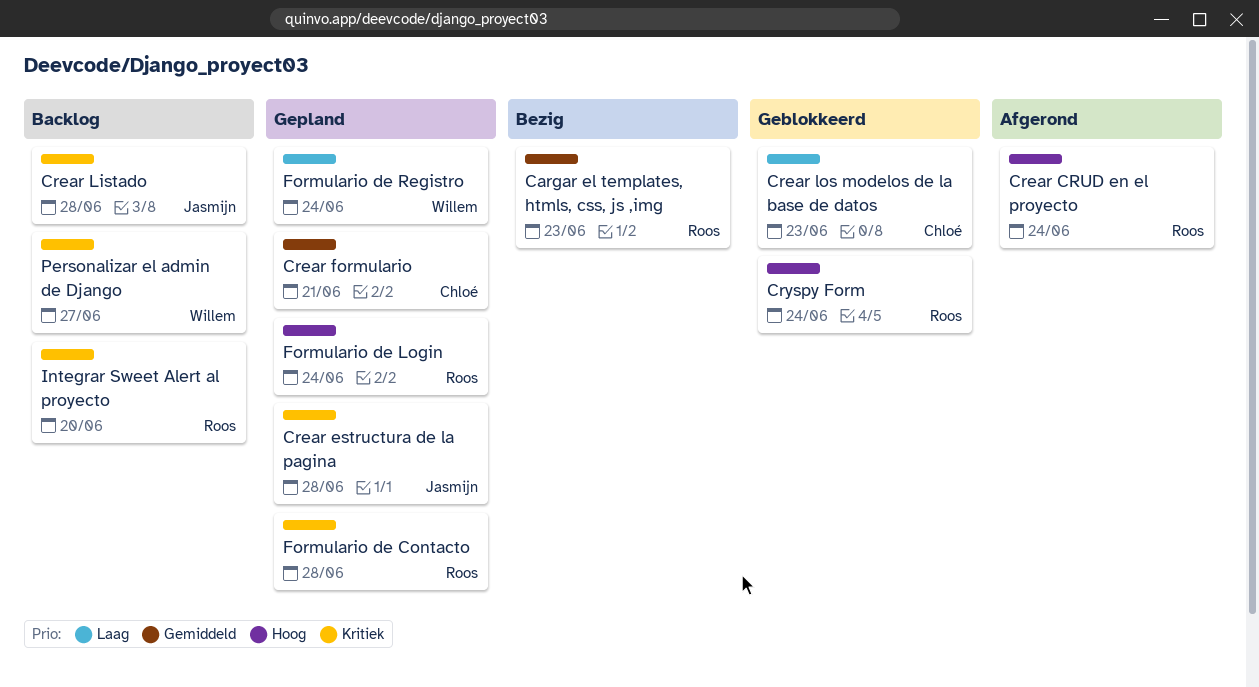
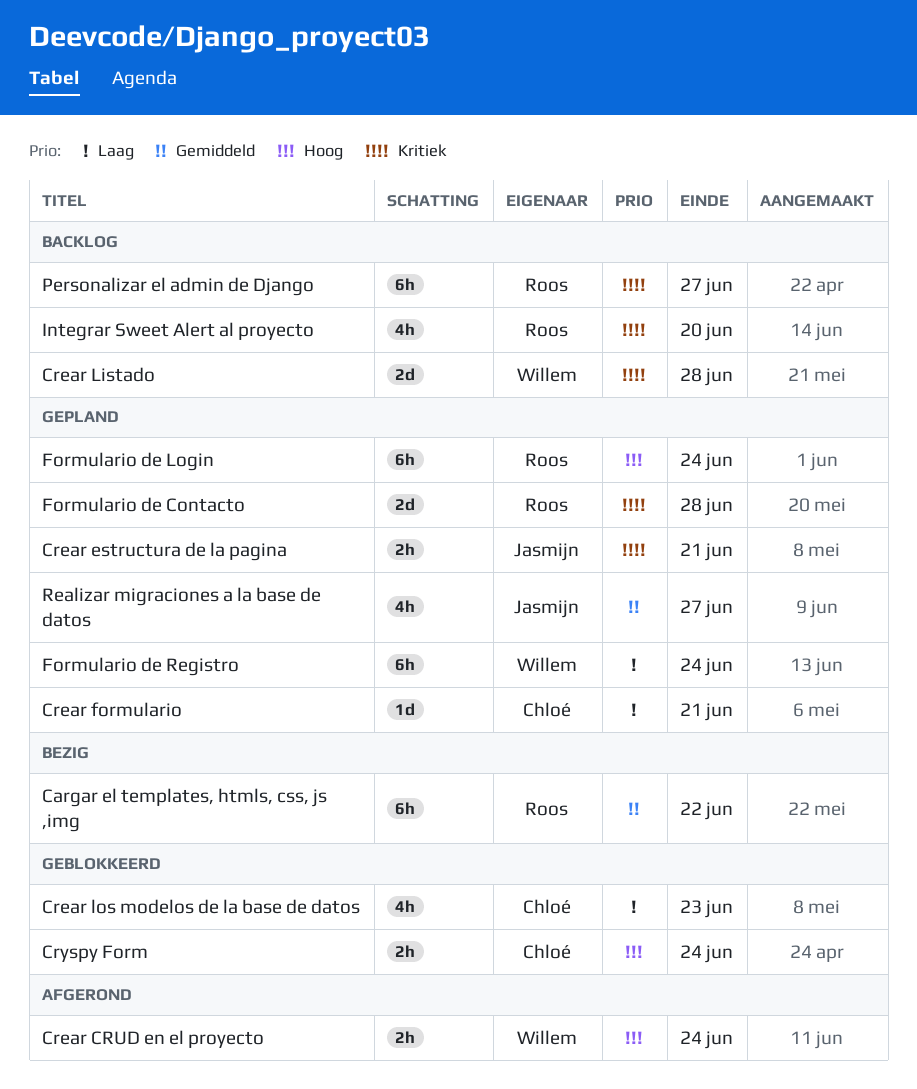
Cargar el templates, htmls, css, js ,img, due: Jun 23 -> Jun 22
Crear CRUD en el proyecto, owner: Roos -> Willem
Crear estructura de la pagina, due: Jun 28 -> Jun 21
Crear formulario, priority: Gemiddeld -> Laag
Crear Listado, owner: Jasmijn -> Willem
Cryspy Form, owner: Roos -> Chloé
Personalizar el admin de Django, owner: Willem -> Roos
Realizar migraciones a la base de datos: none -> present

